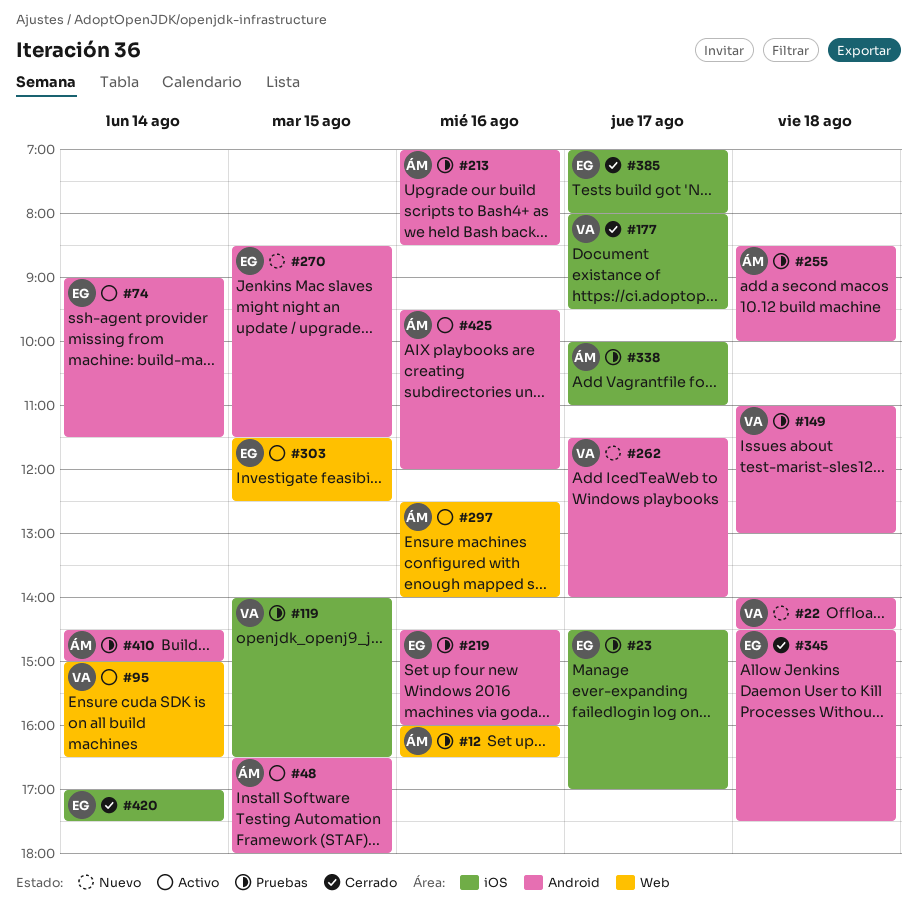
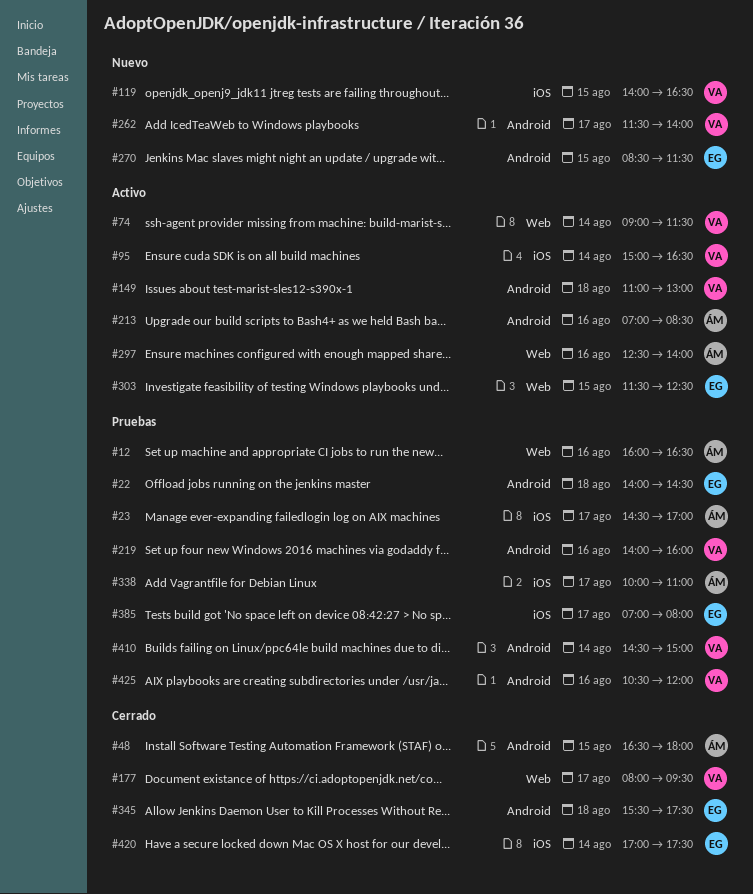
#22, status: Nuevo -> Pruebas
#22, owner: VA -> EG
#23, owner: EG -> ÁM
#48, status: Activo -> Cerrado
#74, owner: EG -> VA
#74, label: Android -> Web
#95, label: Web -> iOS
#119, status: Pruebas -> Nuevo
#149, status: Pruebas -> Activo
#177, label: iOS -> Web
#213, status: Pruebas -> Activo
#219, owner: EG -> VA
#219, begins: 14:30 -> 14:00
#255: present -> none
#345, begins: 14:30 -> 15:30
#385, status: Cerrado -> Pruebas
#410, owner: ÁM -> VA
#425, status: Activo -> Pruebas
#425, owner: ÁM -> VA
#425, begins: 09:30 -> 10:30

